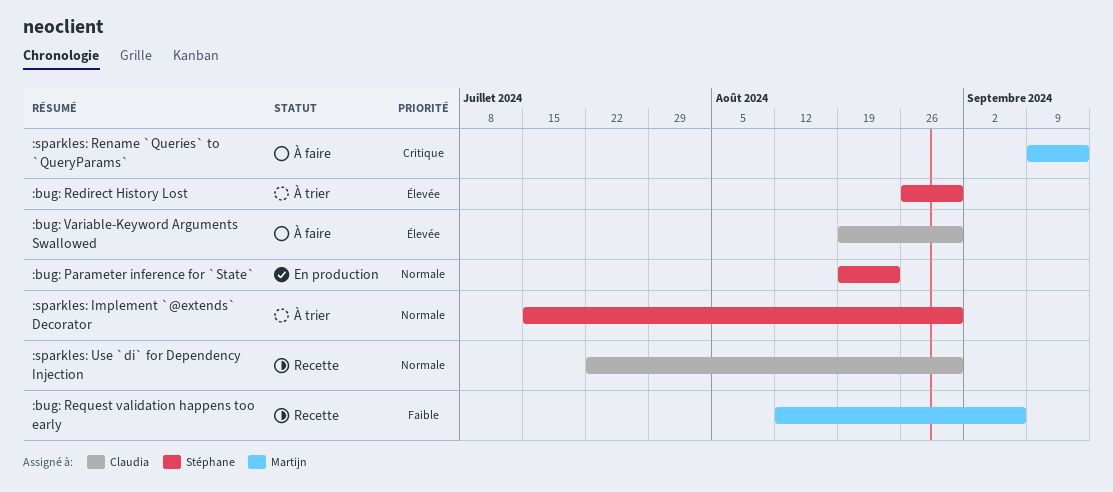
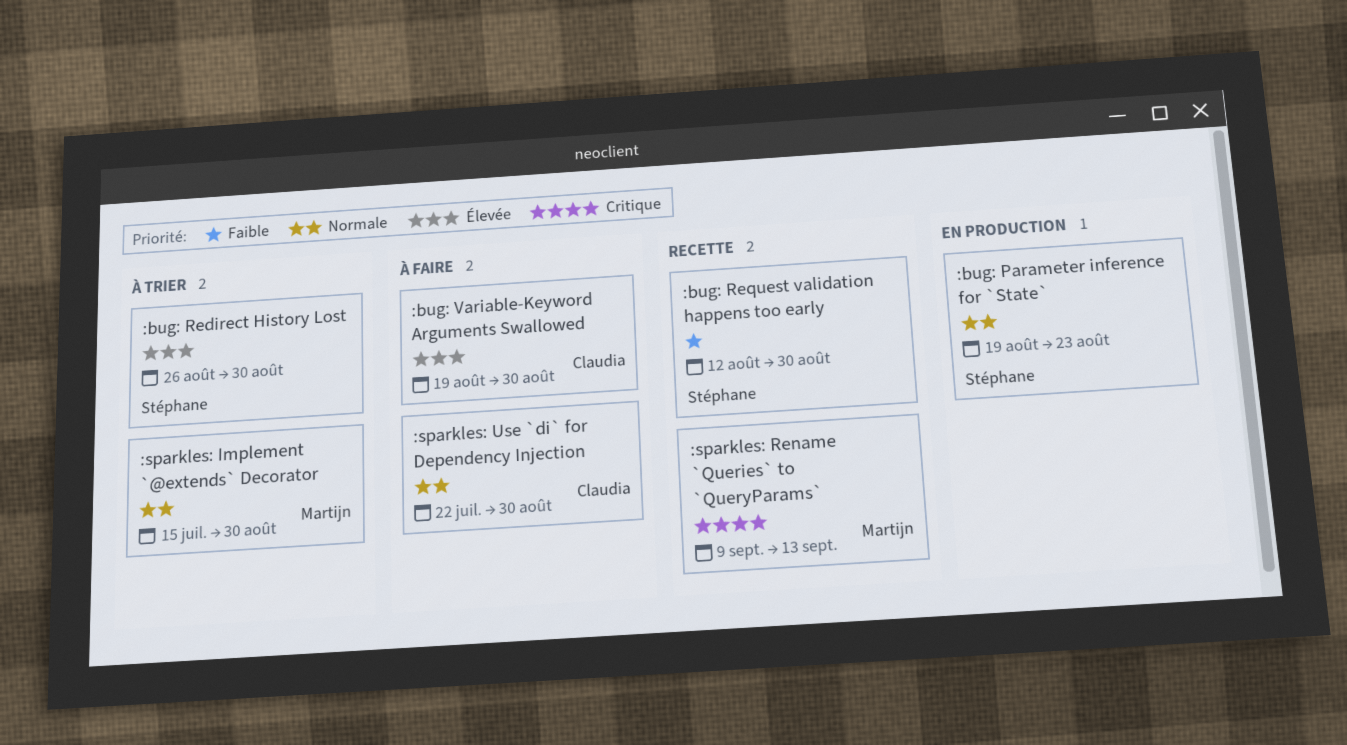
:bug: Request validation happens too early, owner: Martijn -> Stéphane
:bug: Request validation happens too early, due: Sep 6 -> Aug 30
:sparkles: Implement `@extends` Decorator, owner: Stéphane -> Martijn
:sparkles: Rename `Queries` to `QueryParams`, status: À faire -> Recette
:sparkles: Use `di` for Dependency Injection, status: Recette -> À faire

